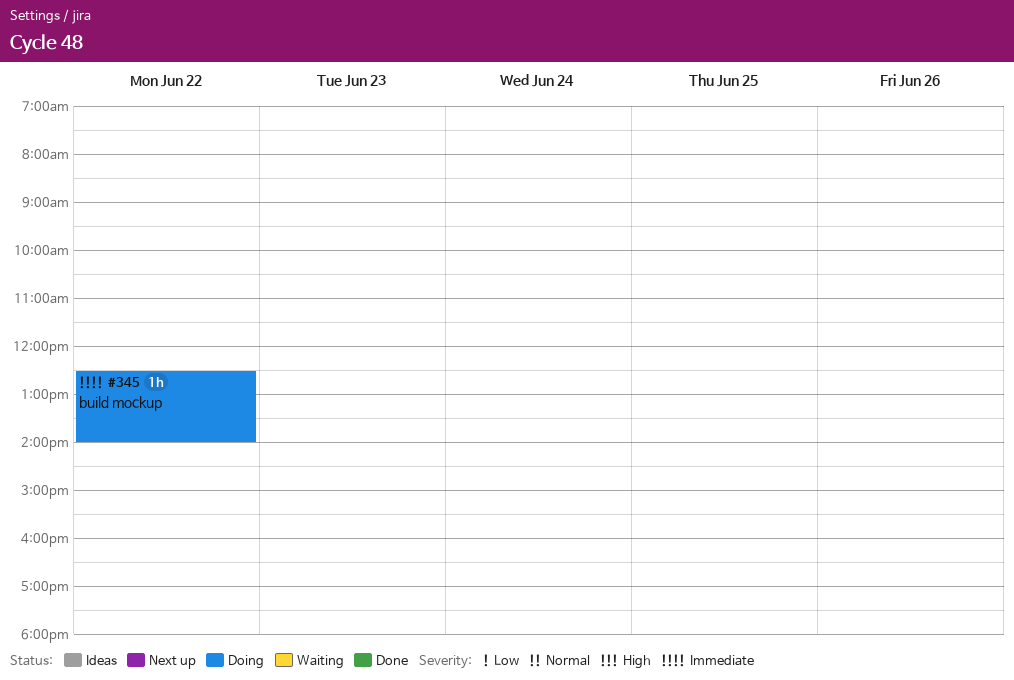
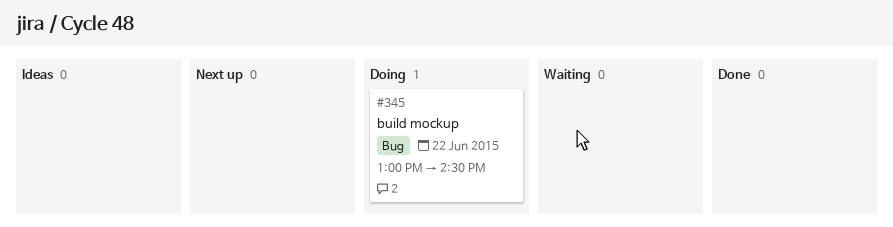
#345, begins: 12:30 -> 13:00
#345, ends: 14:00 -> 14:30

